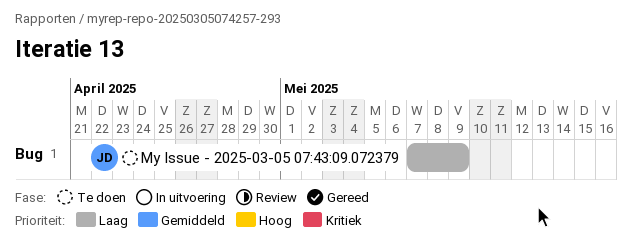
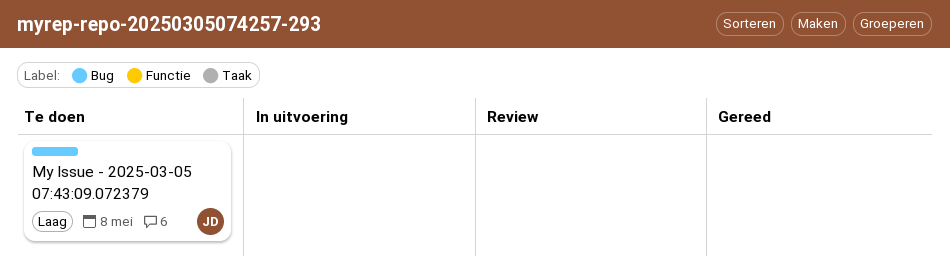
My Issue - 2025-03-05 07:43:09.072379, due: May 9 -> May 8

